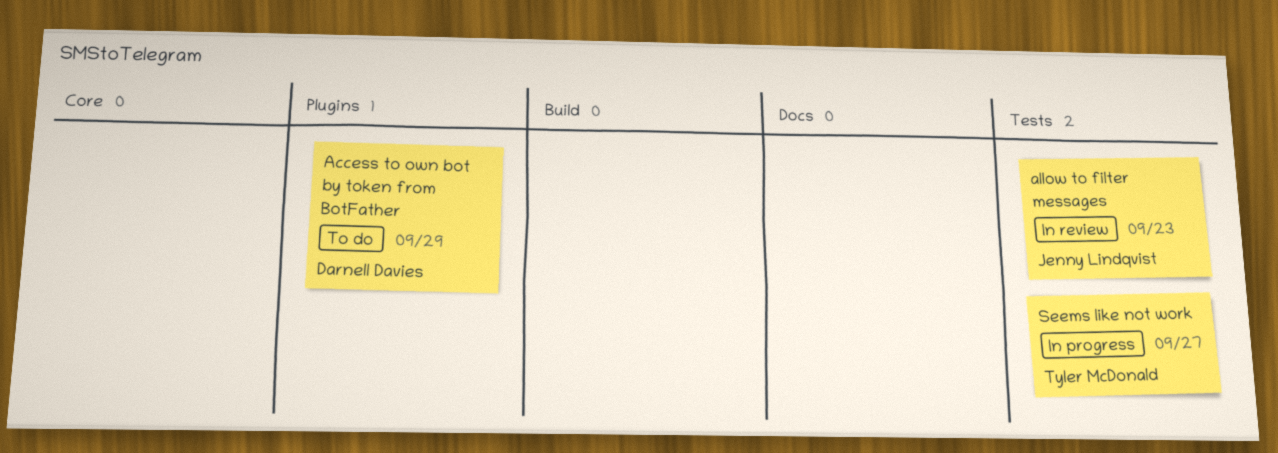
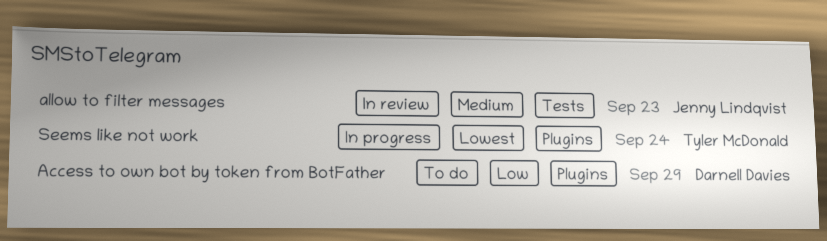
Seems like not work, label: Tests -> Plugins
Seems like not work, due: Sep 27 -> Sep 24

